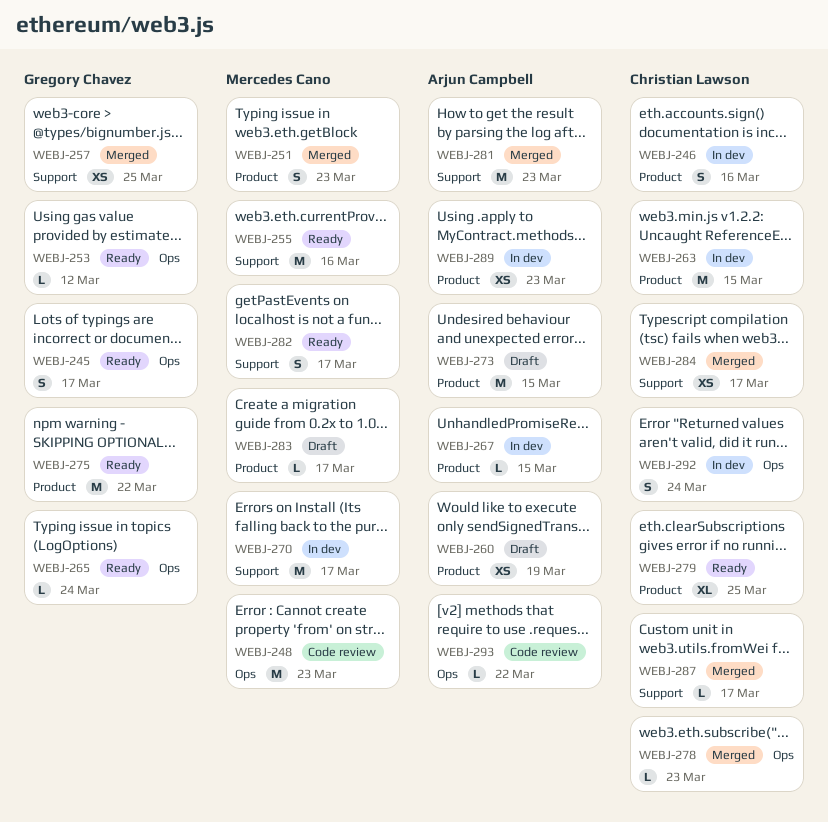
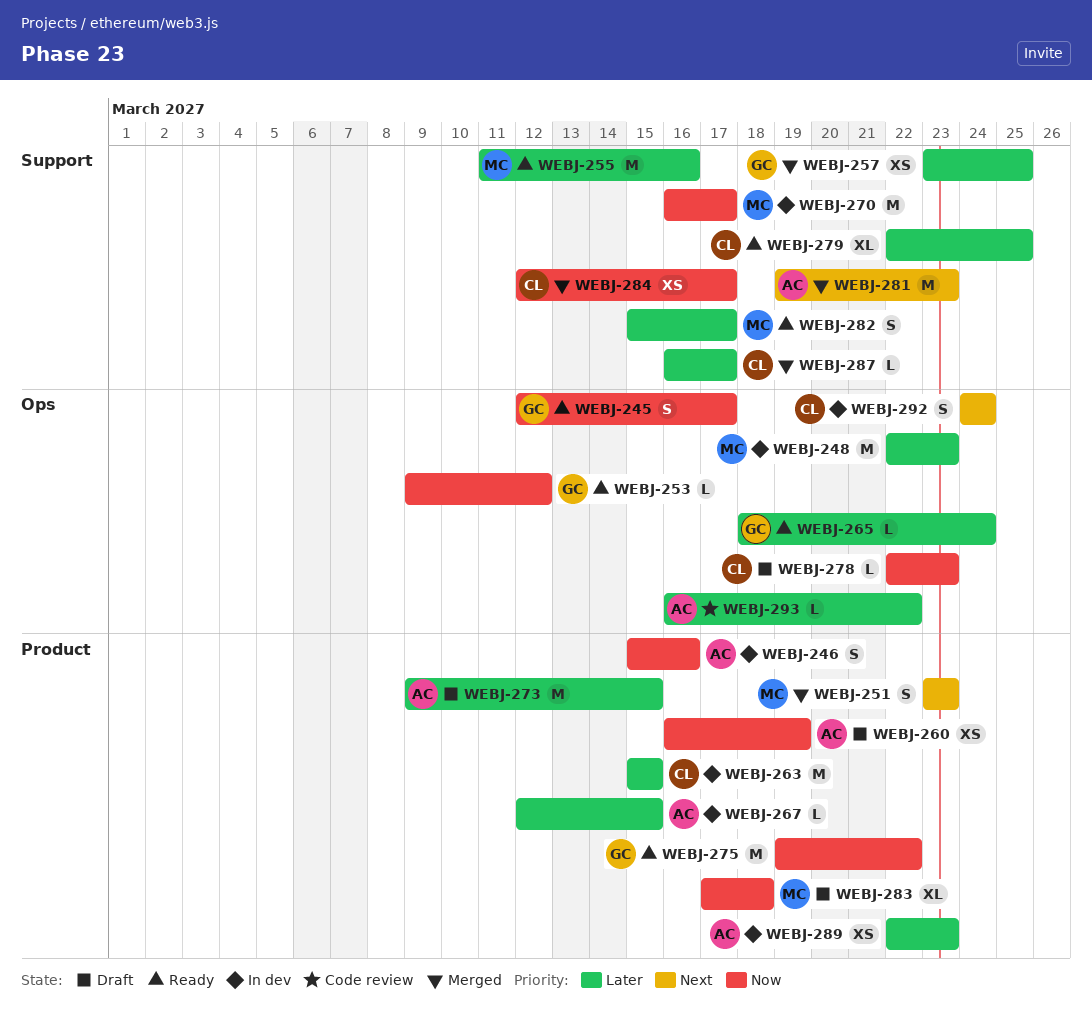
WEBJ-246, owner: Christian Lawson -> Arjun Campbell
WEBJ-248, status: Code review -> In dev
WEBJ-278, status: Merged -> Draft
WEBJ-279, label: Product -> Support
WEBJ-283, estimate: L -> XL
WEBJ-283, due: Mar 17 -> Mar 18

